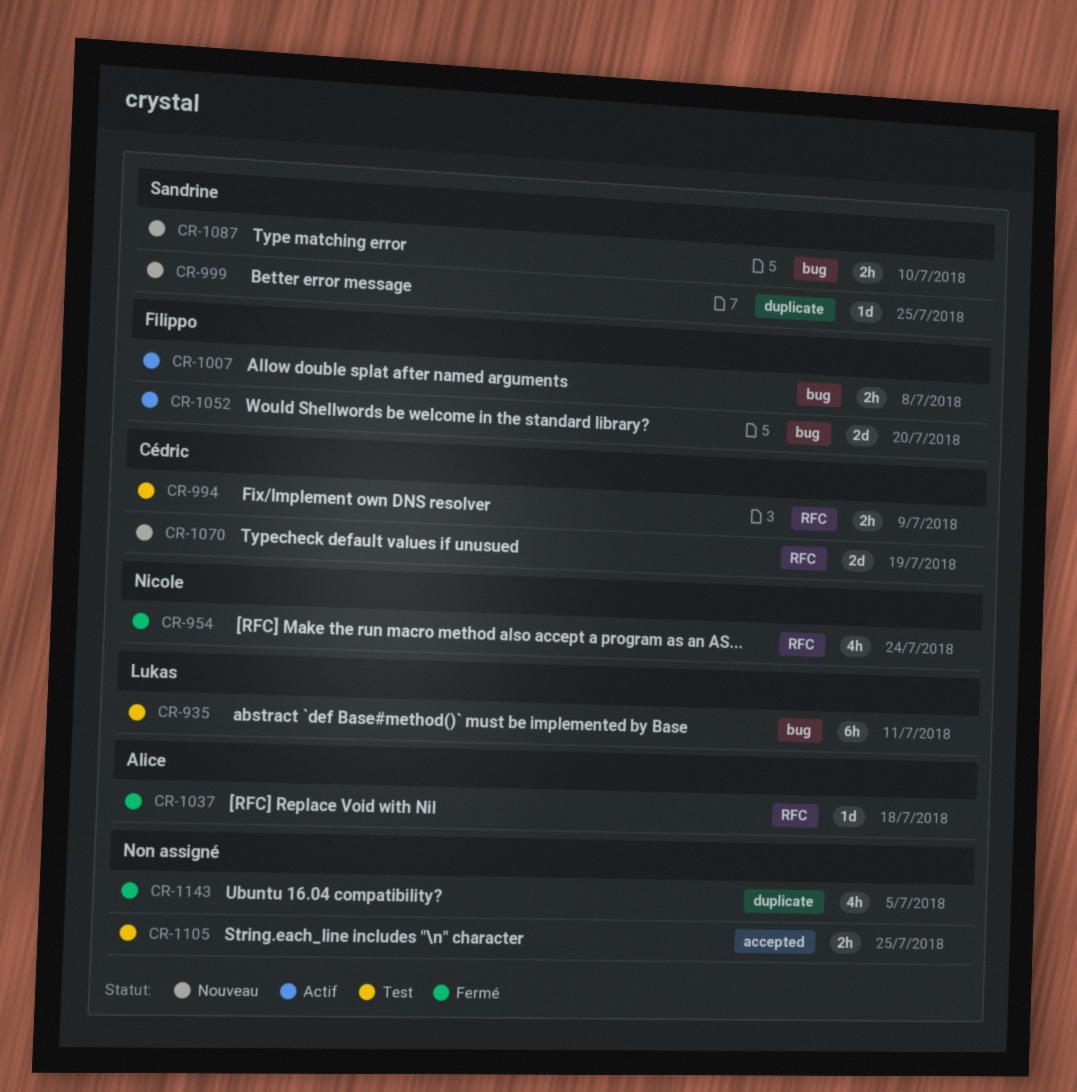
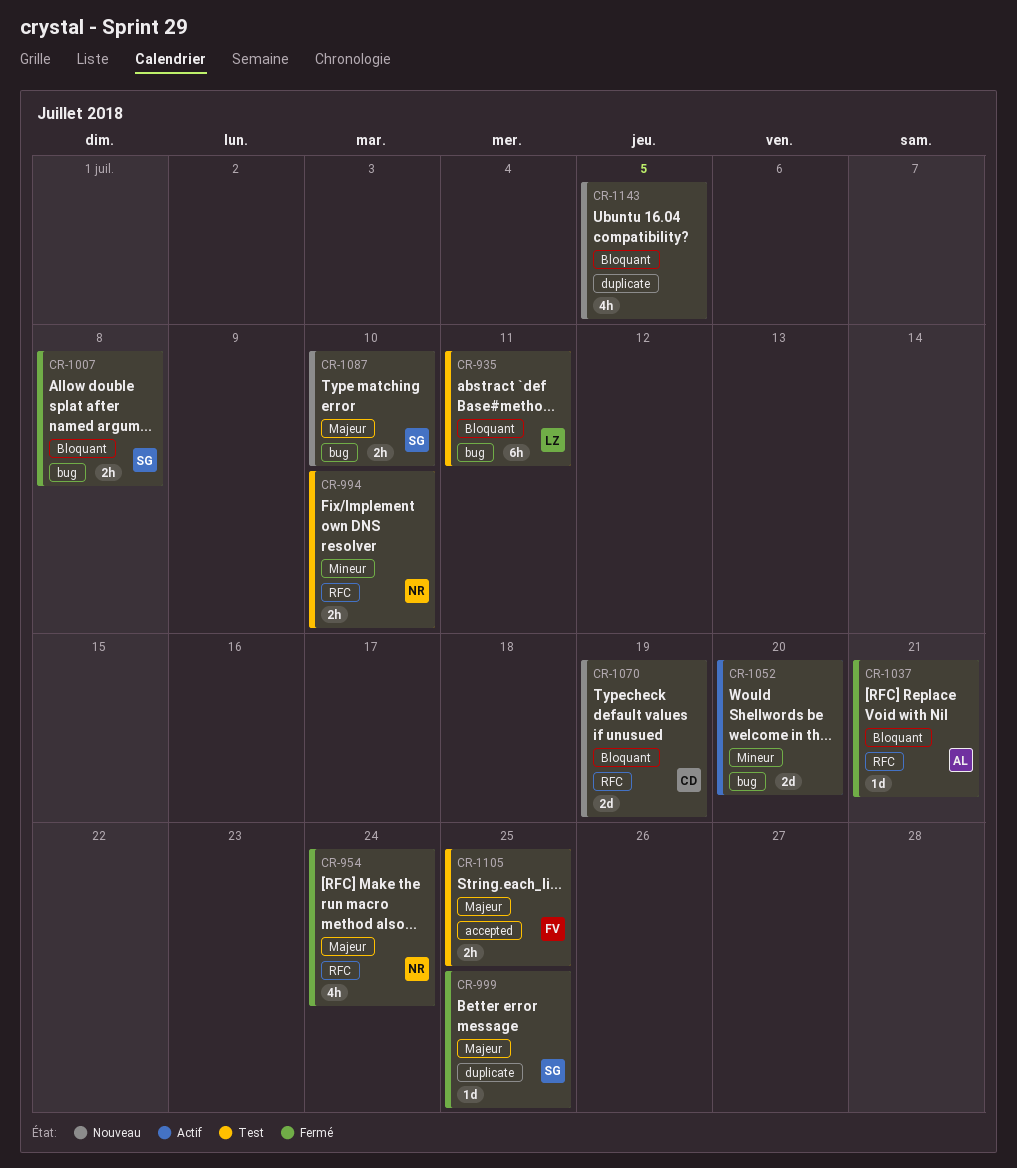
CR-994, owner: Cédric -> Nicole
CR-994, due: Jul 9 -> Jul 10
CR-999, status: Nouveau -> Fermé
CR-1007, status: Actif -> Fermé
CR-1007, owner: Filippo -> Sandrine
CR-1037, due: Jul 18 -> Jul 21
CR-1052, owner: Filippo -> none
CR-1105, owner: none -> Filippo
CR-1143, status: Fermé -> Nouveau

